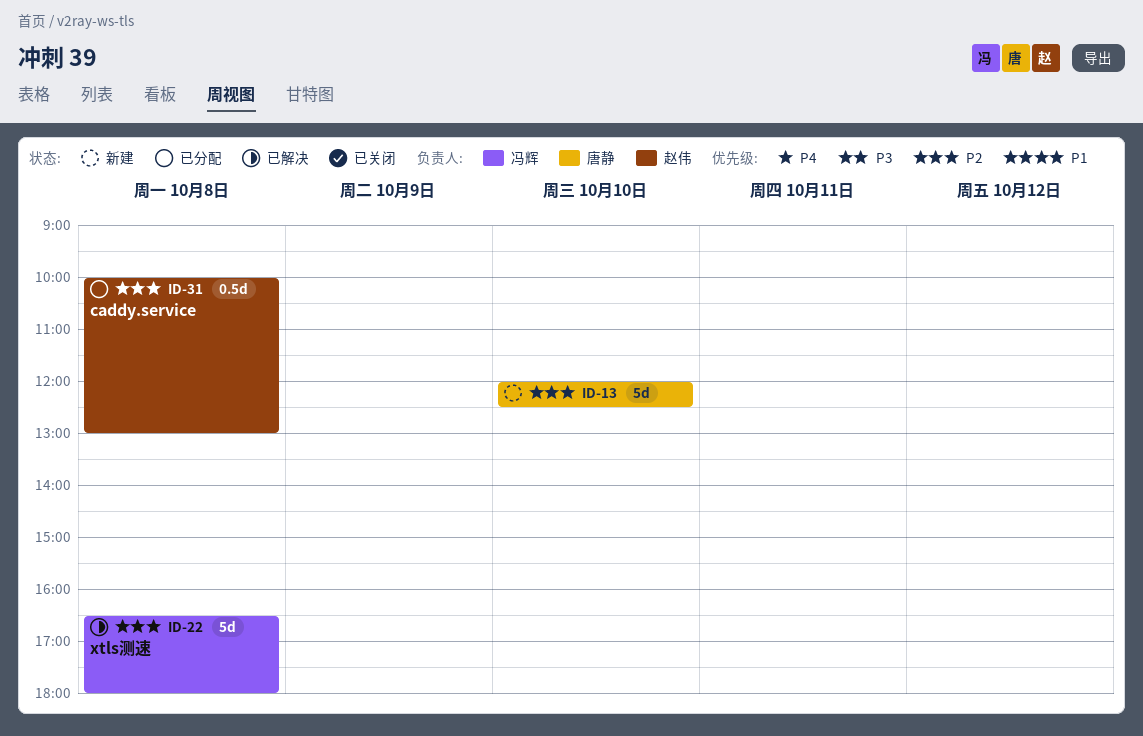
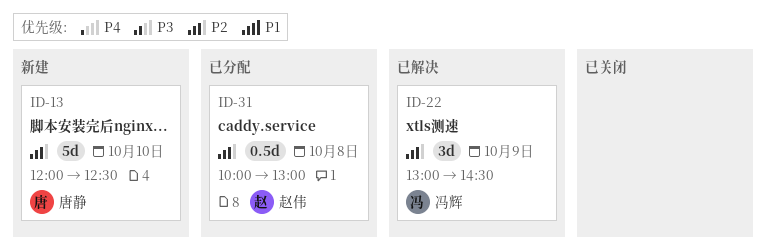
ID-22, estimate: 5d -> 3d
ID-22, day: Oct 8 -> Oct 9
ID-22, begins: 16:30 -> 13:00
ID-22, ends: 18:00 -> 14:30

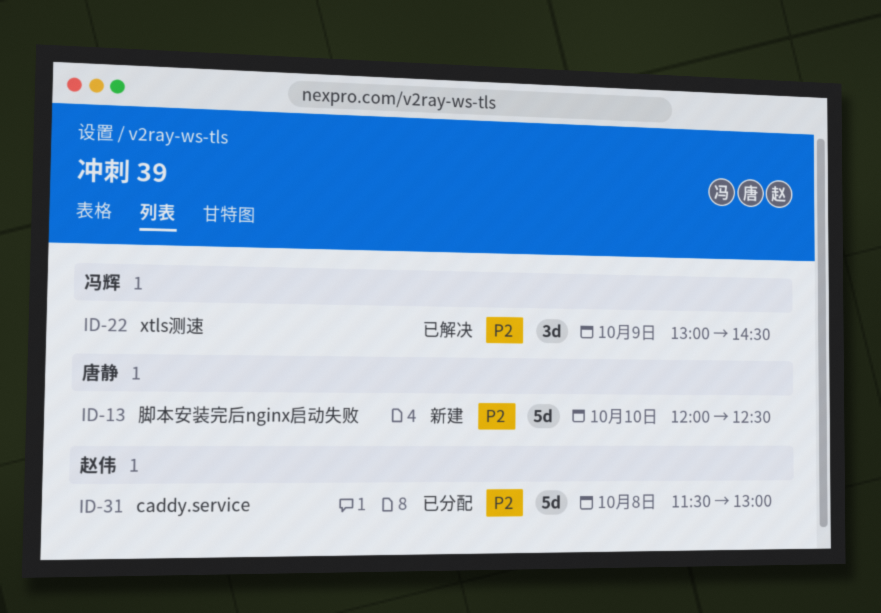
ID-31, estimate: 0.5d -> 5d
ID-31, begins: 10:00 -> 11:30

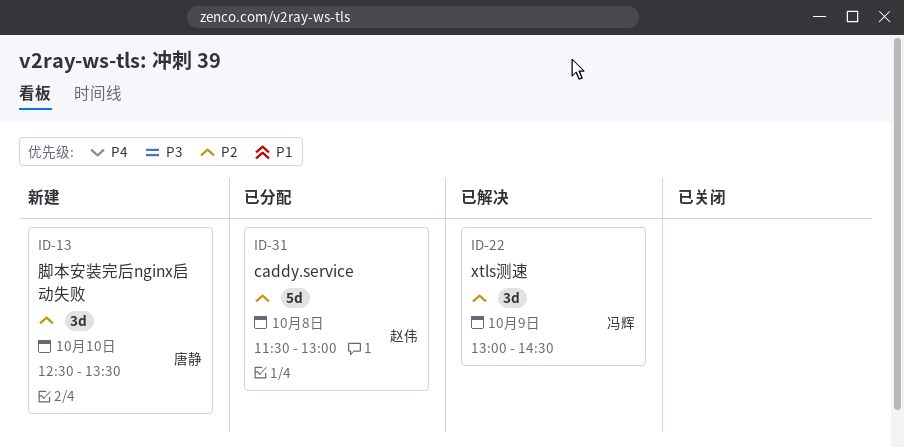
ID-13, estimate: 5d -> 3d
ID-13, begins: 12:00 -> 12:30
ID-13, ends: 12:30 -> 13:30

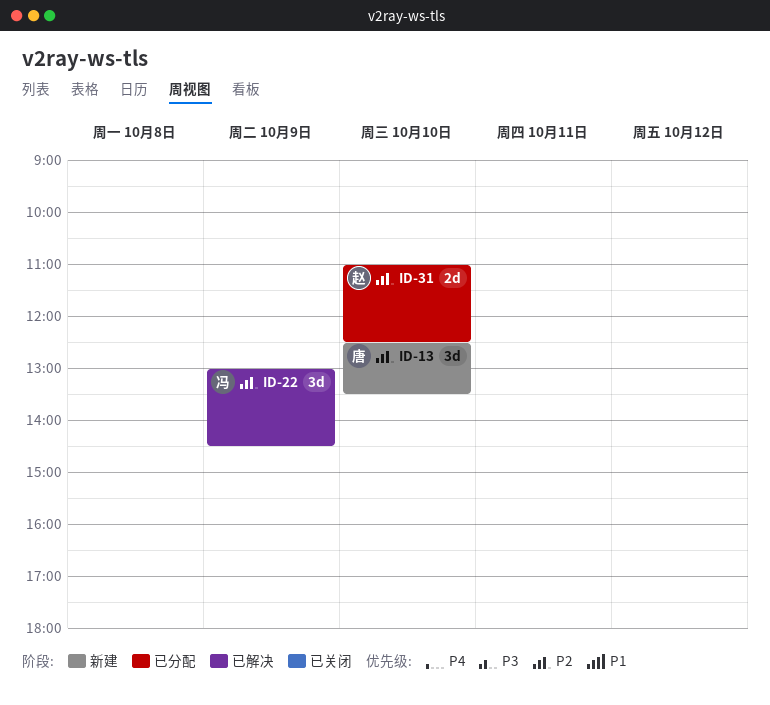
ID-31, estimate: 5d -> 2d
ID-31, day: Oct 8 -> Oct 10
ID-31, begins: 11:30 -> 11:00
ID-31, ends: 13:00 -> 12:30

